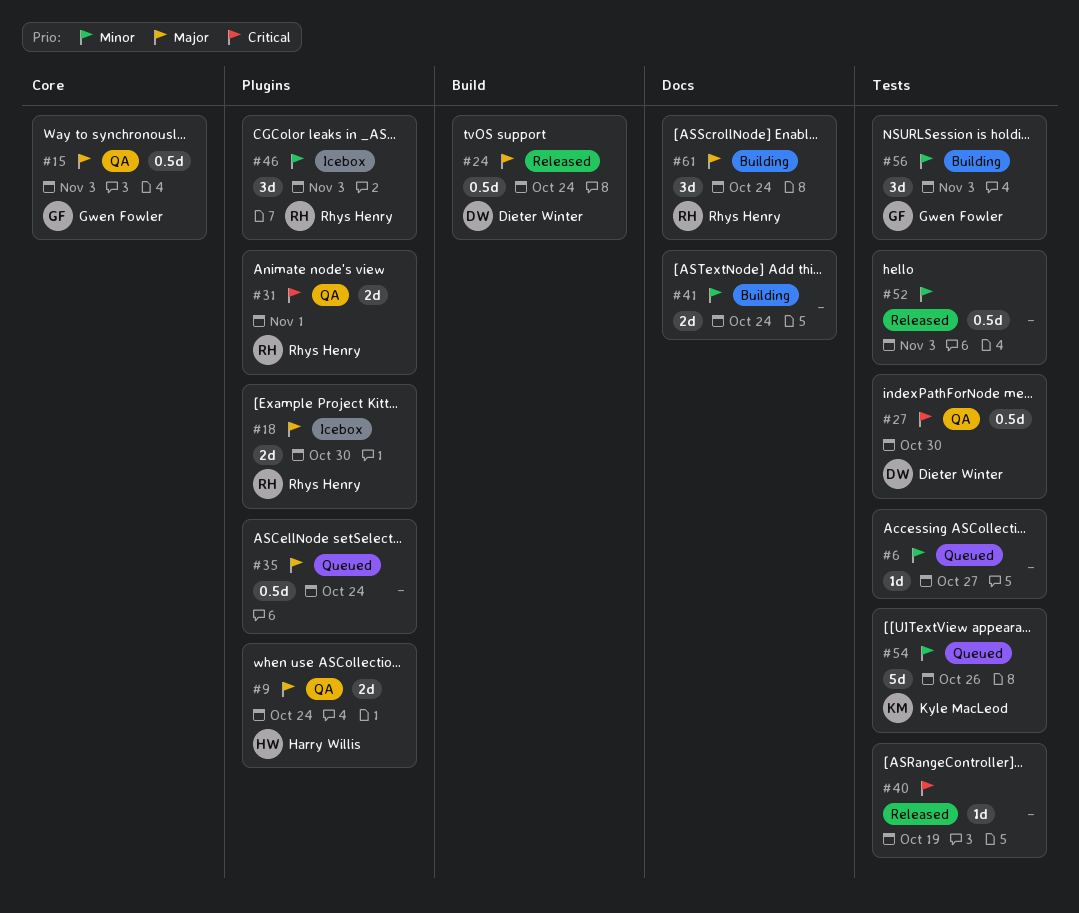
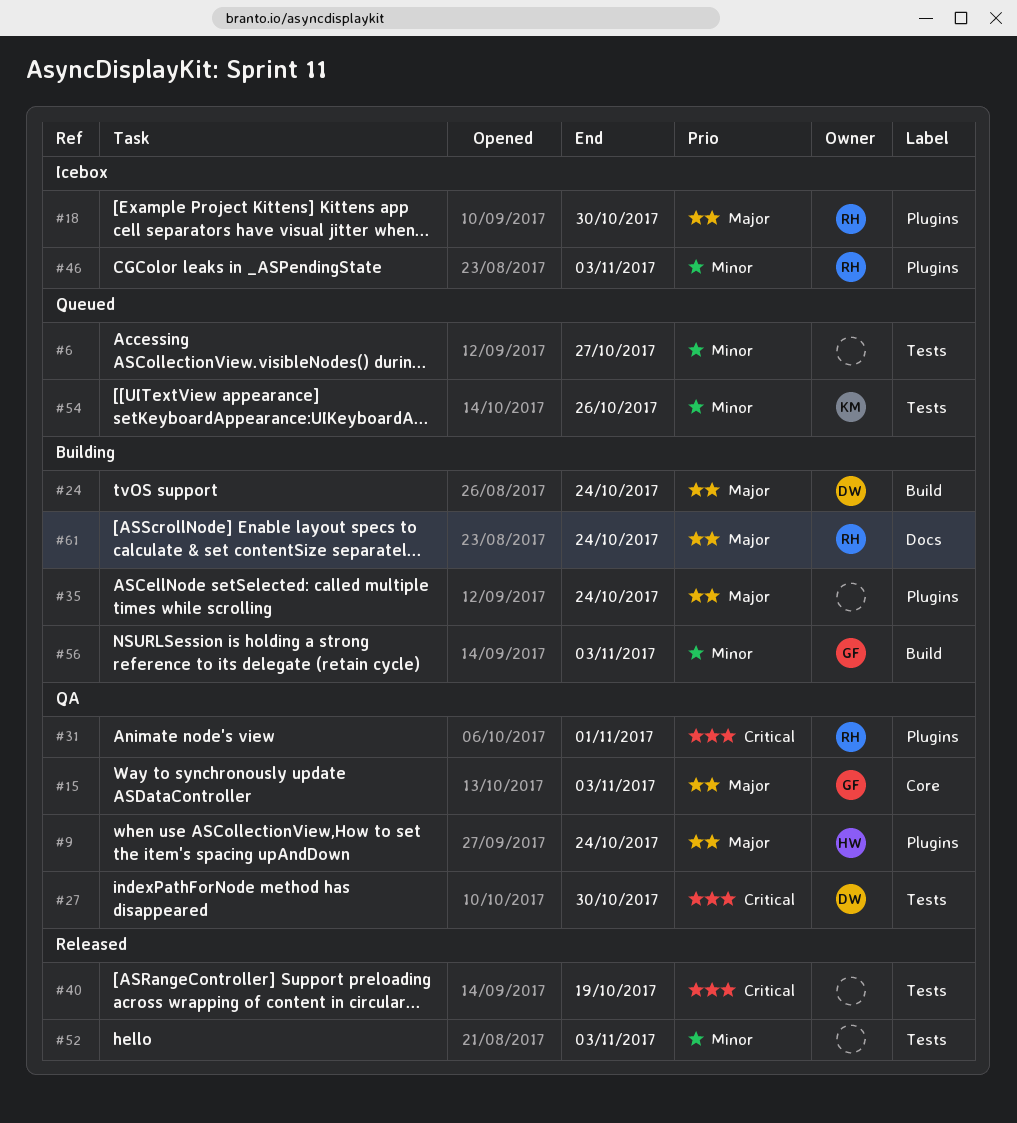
#24, status: Released -> Building
#35, status: Queued -> Building
#41: present -> none
#56, label: Tests -> Build

